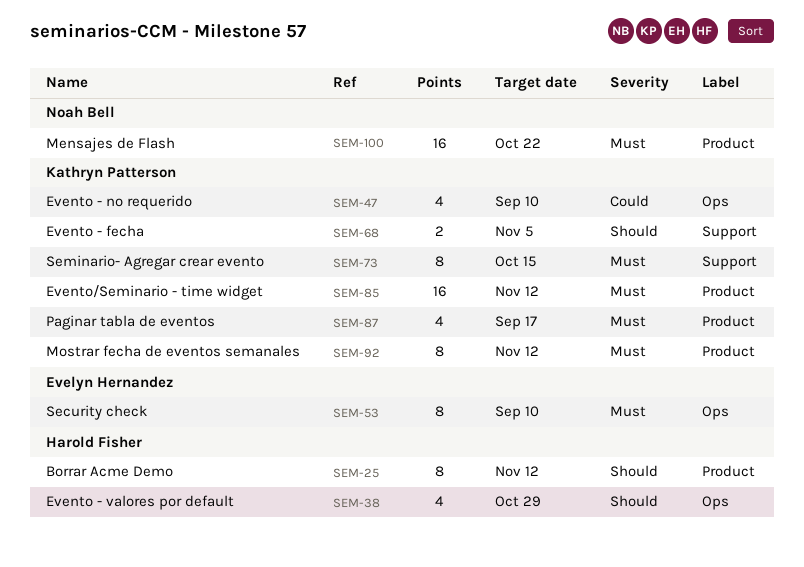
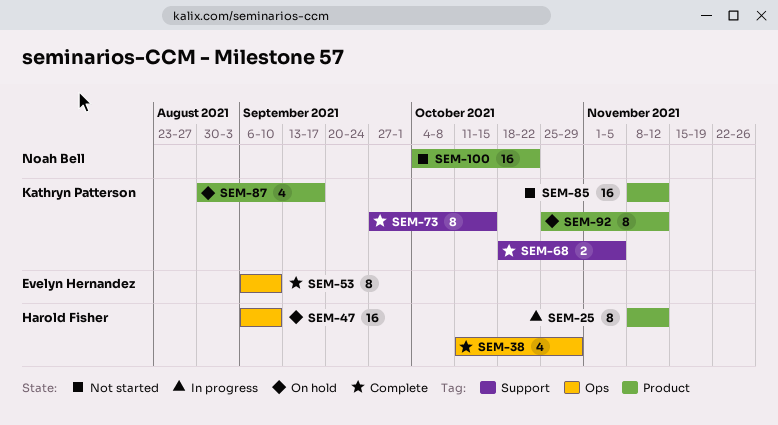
SEM-47, owner: Kathryn Patterson -> Harold Fisher
SEM-47, estimate: 4 -> 16

